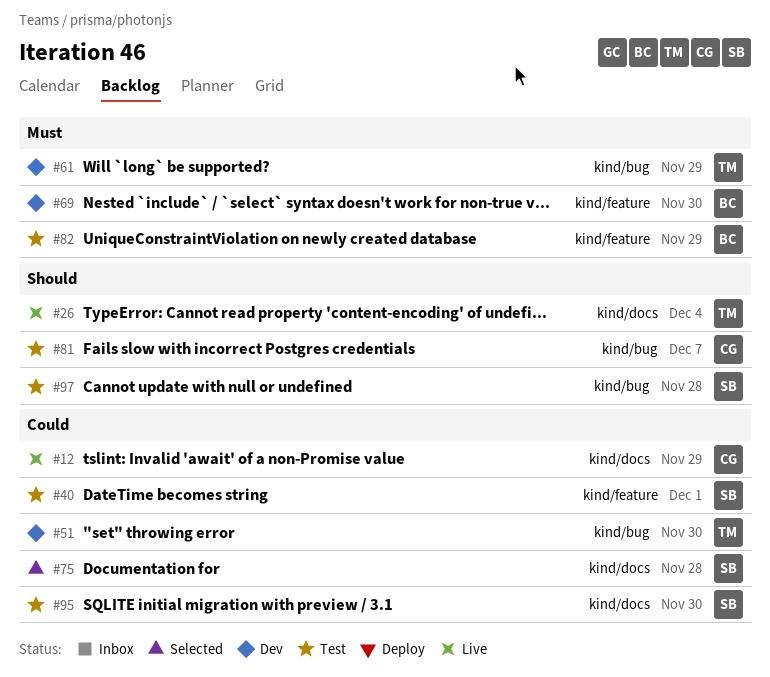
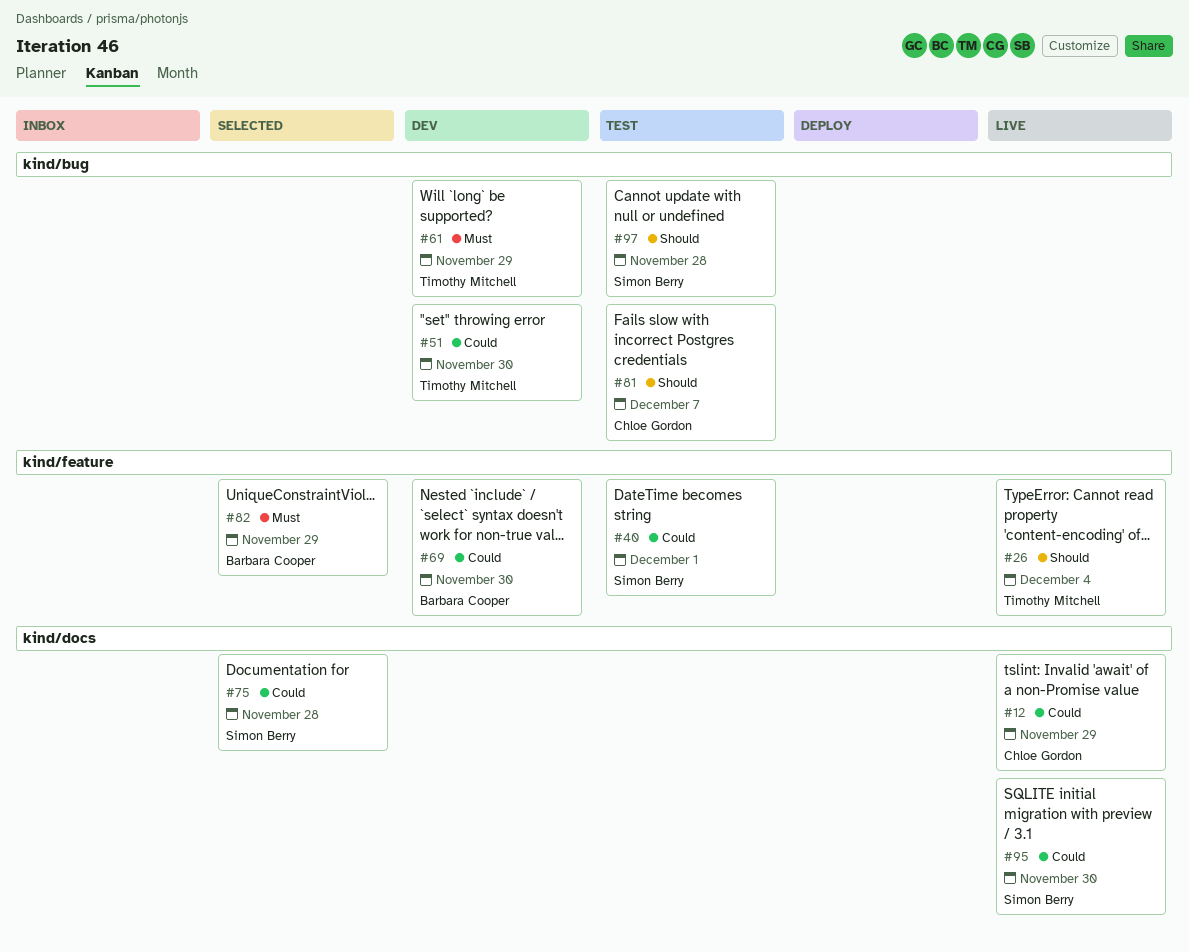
#26, label: kind/docs -> kind/feature
#69, priority: Must -> Could
#82, status: Test -> Selected
#95, status: Test -> Live

